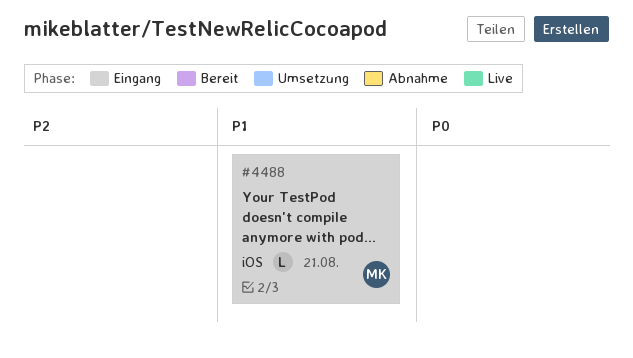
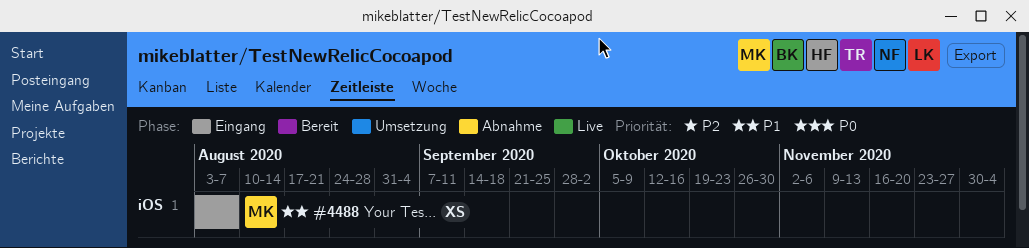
#4488, estimate: L -> XS
#4488, due: Aug 21 -> Aug 7

